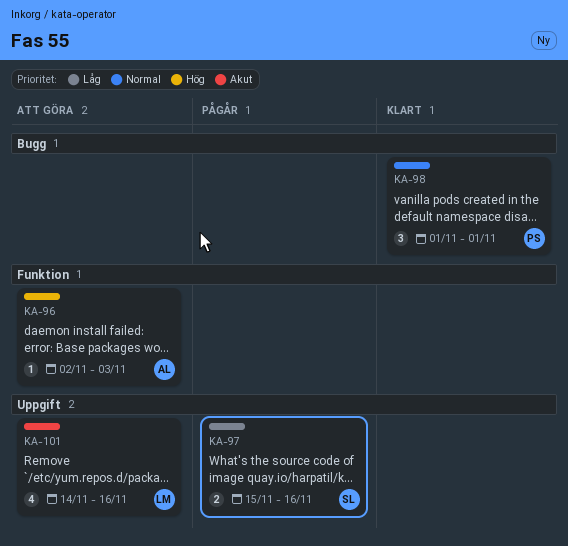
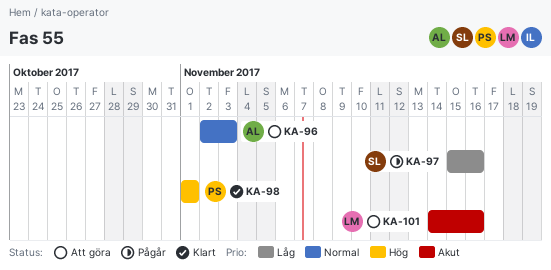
KA-96, priority: Hög -> Normal
KA-98, priority: Normal -> Hög

